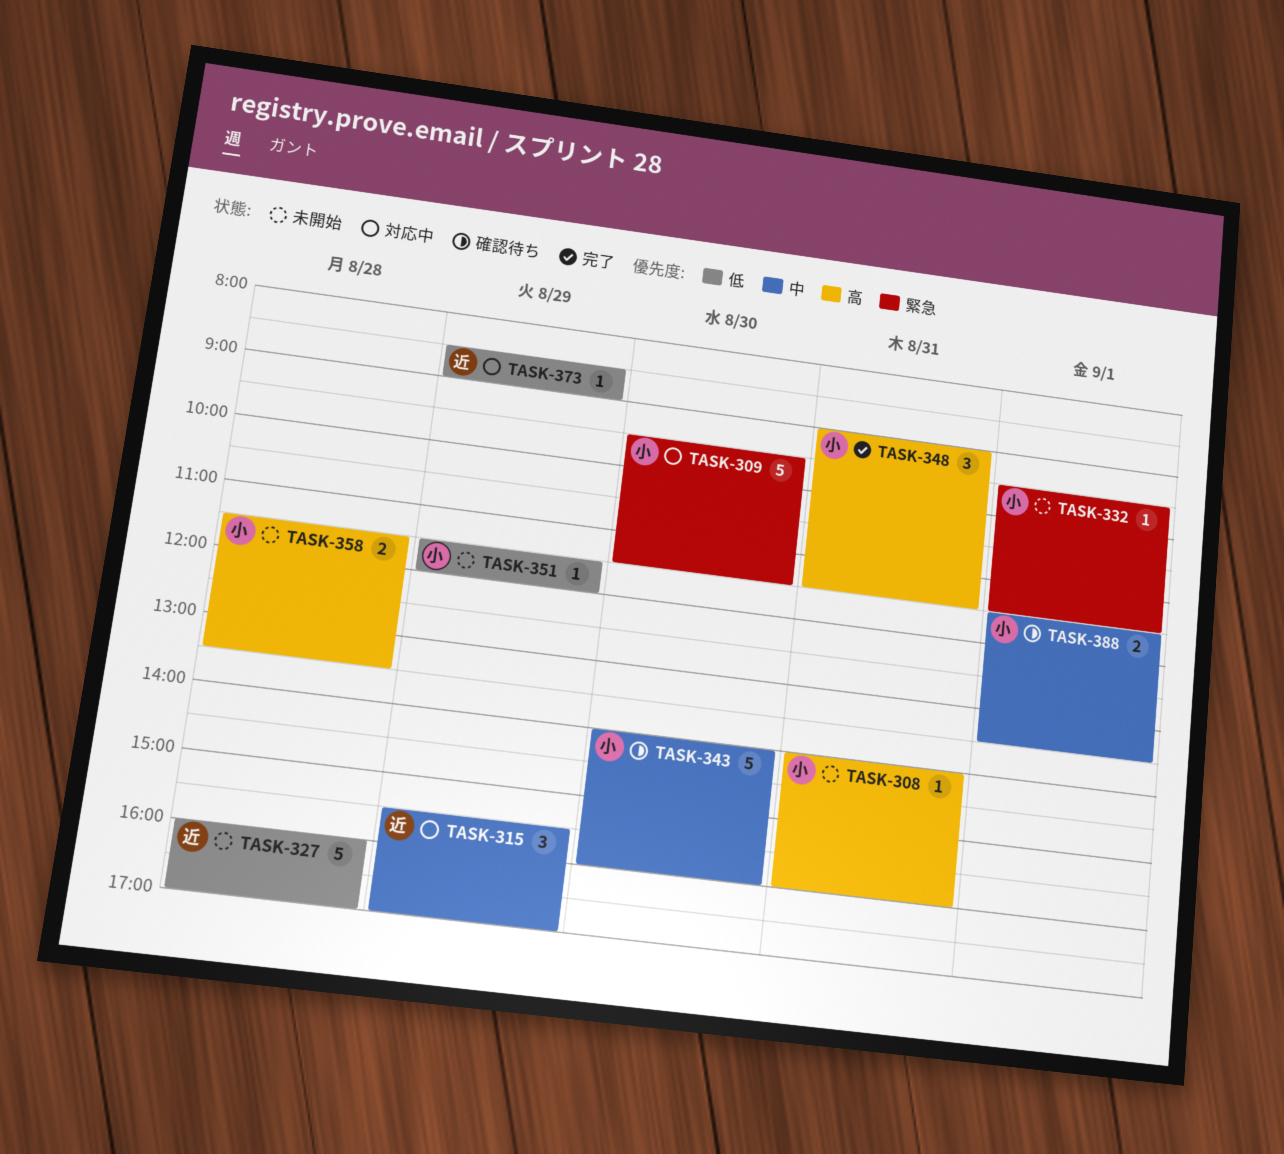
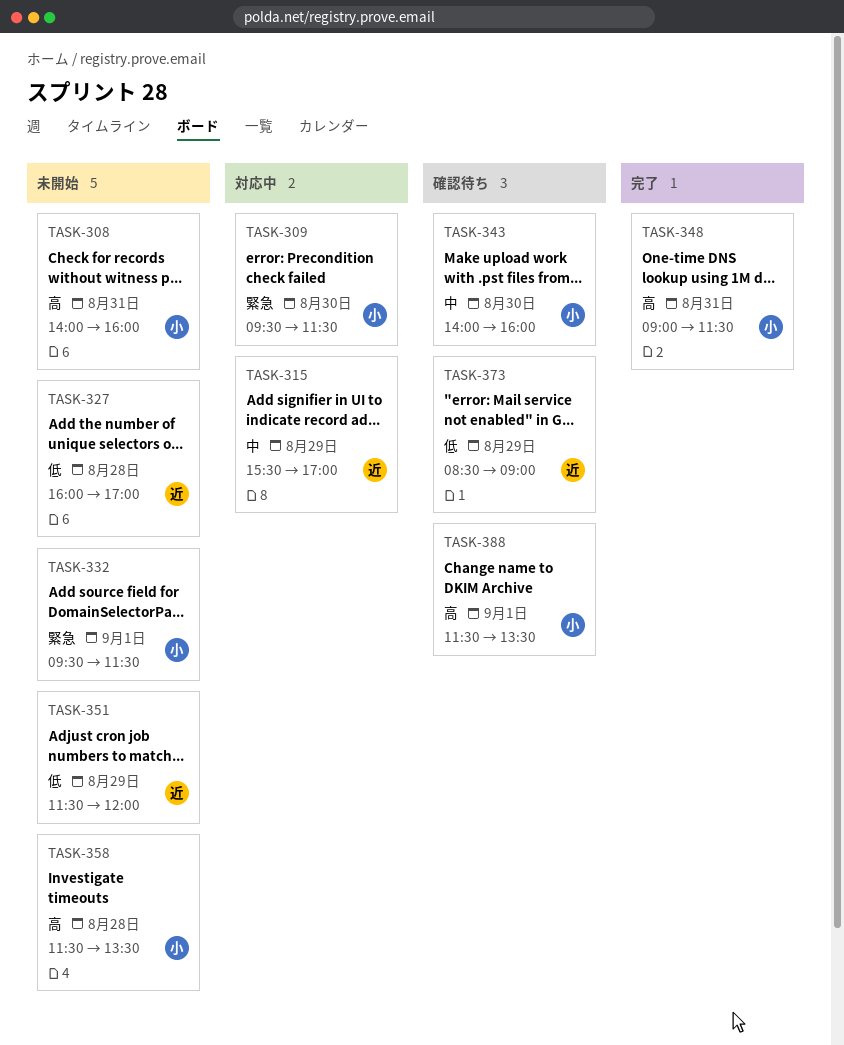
TASK-351, owner: 小 -> 近
TASK-373, status: 対応中 -> 確認待ち
TASK-388, priority: 中 -> 高

